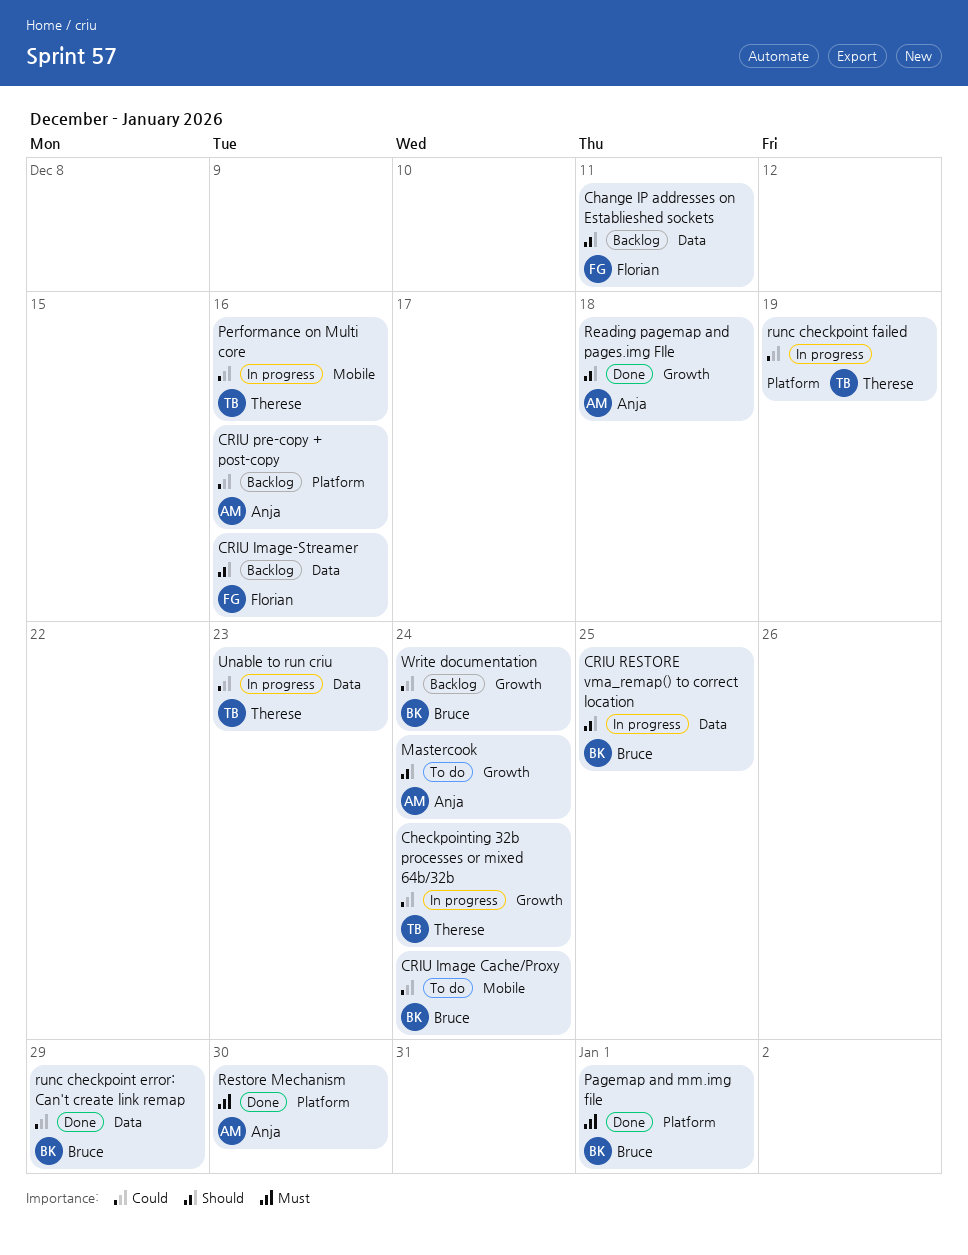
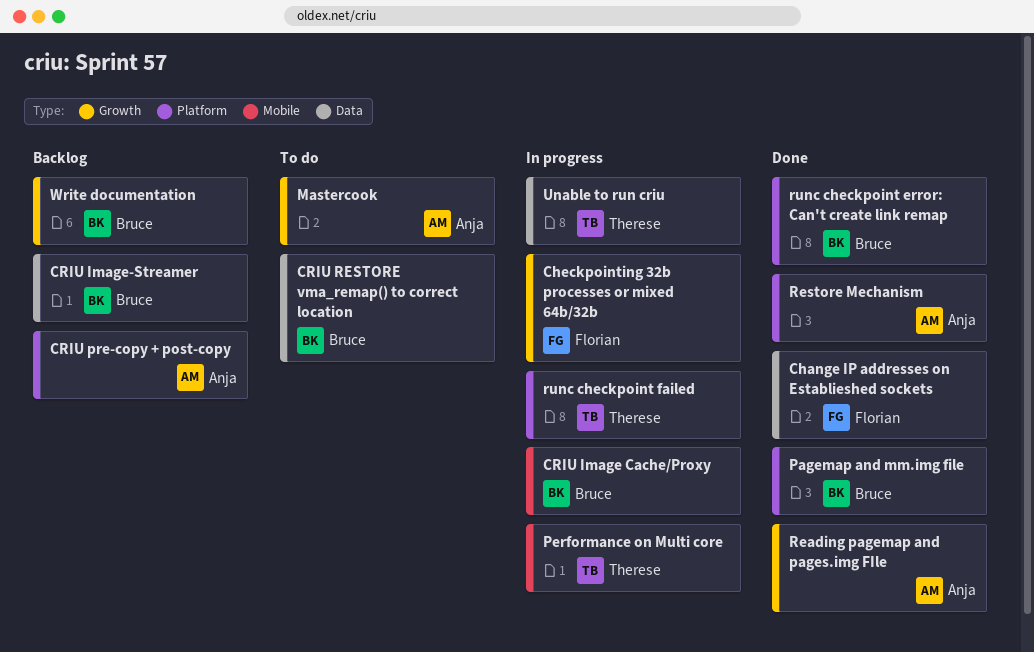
Change IP addresses on Establieshed sockets, status: Backlog -> Done
Checkpointing 32b processes or mixed 64b/32b, owner: Therese -> Florian
CRIU Image Cache/Proxy, status: To do -> In progress
CRIU Image-Streamer, owner: Florian -> Bruce
CRIU RESTORE vma_remap() to correct location, status: In progress -> To do
runc checkpoint error: Can't create link remap, label: Data -> Platform

